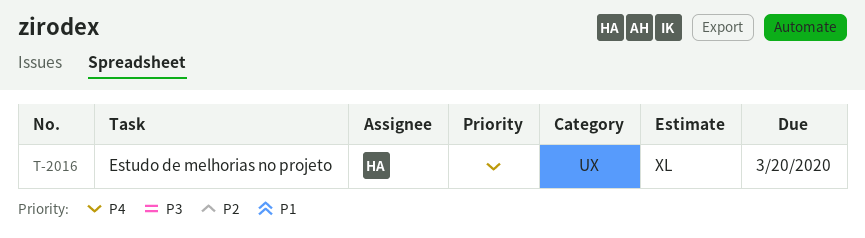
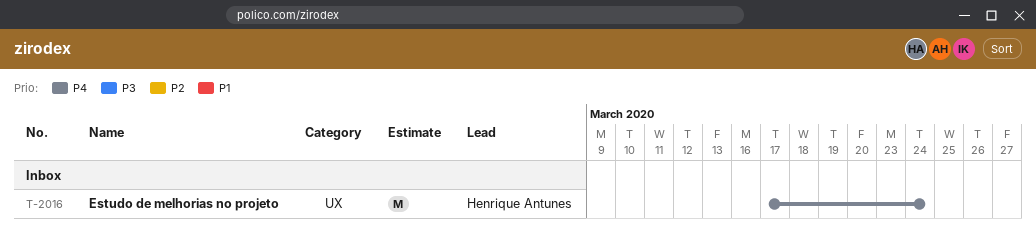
T-2016, estimate: XL -> M
T-2016, due: Mar 20 -> Mar 24

